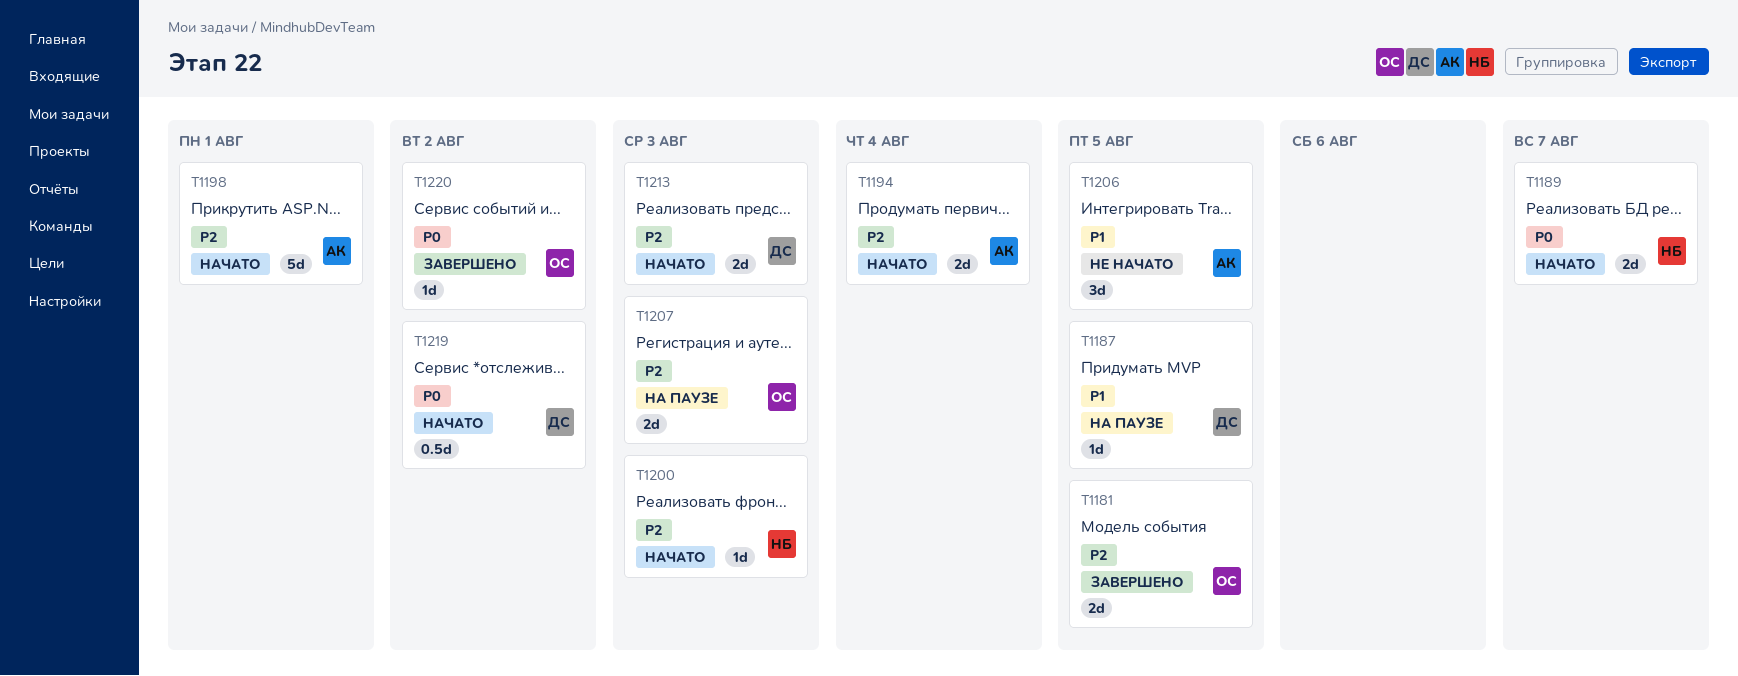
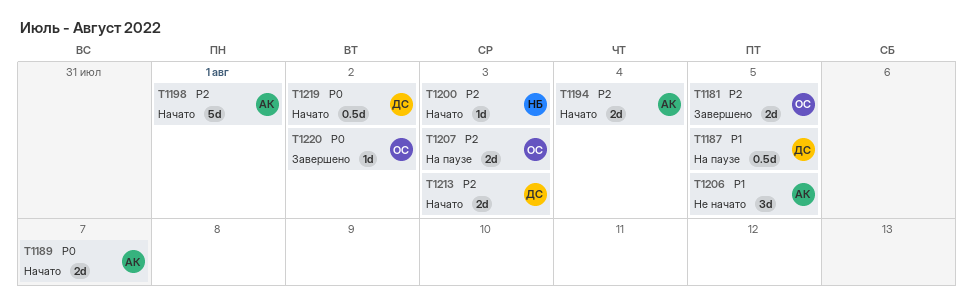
T1187, estimate: 1d -> 0.5d
T1189, owner: НБ -> АК

